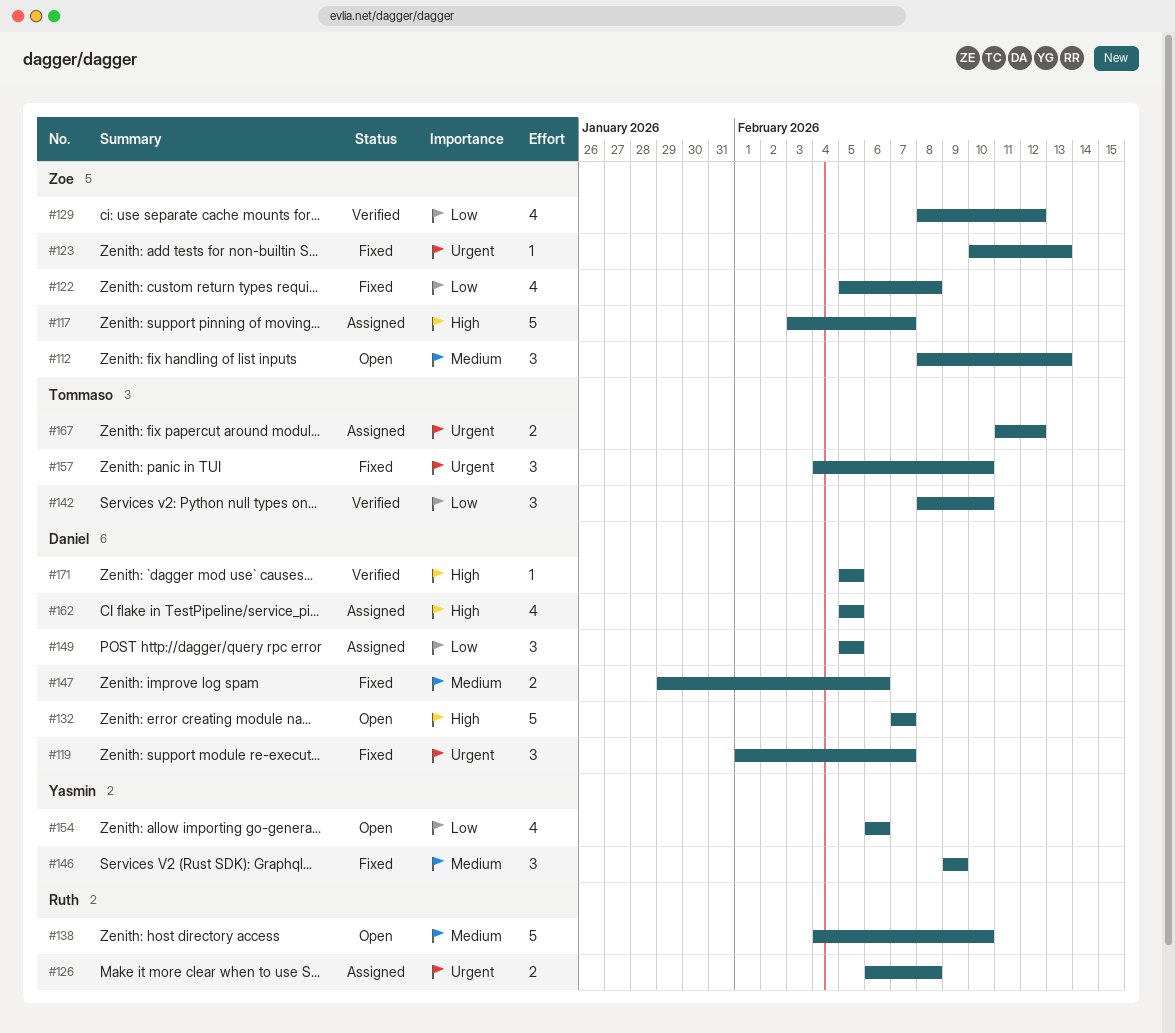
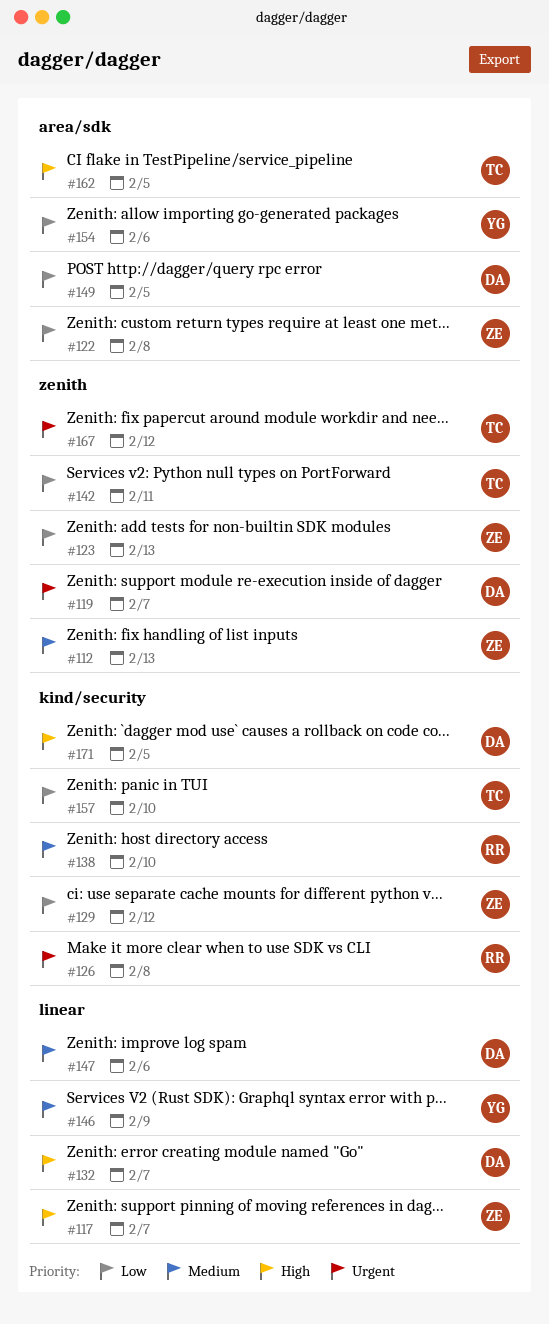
#123, priority: Urgent -> Low
#142, due: Feb 10 -> Feb 11
#157, priority: Urgent -> Low
#162, owner: Daniel -> Tommaso

